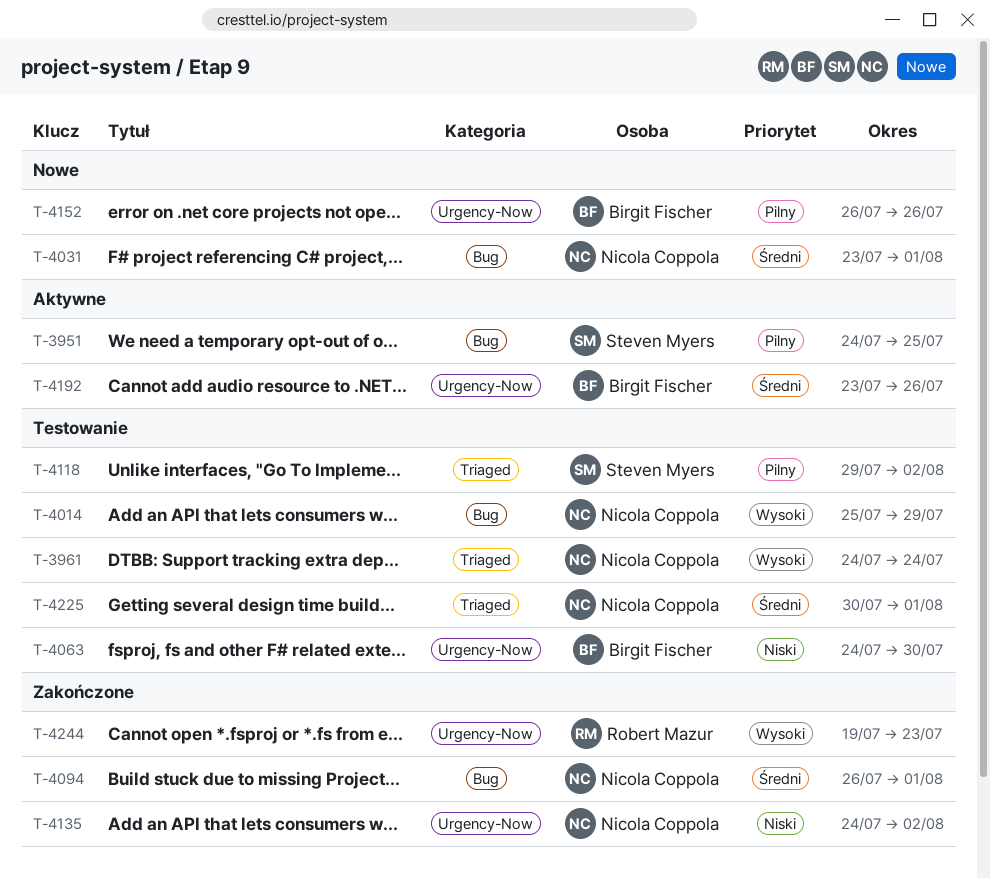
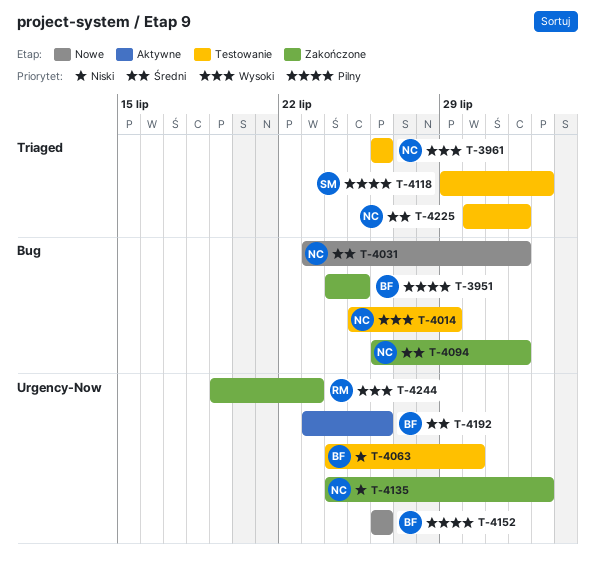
T-3951, status: Aktywne -> Zakończone
T-3951, owner: Steven Myers -> Birgit Fischer
T-3961, start: Jul 24 -> Jul 26
T-3961, due: Jul 24 -> Jul 26

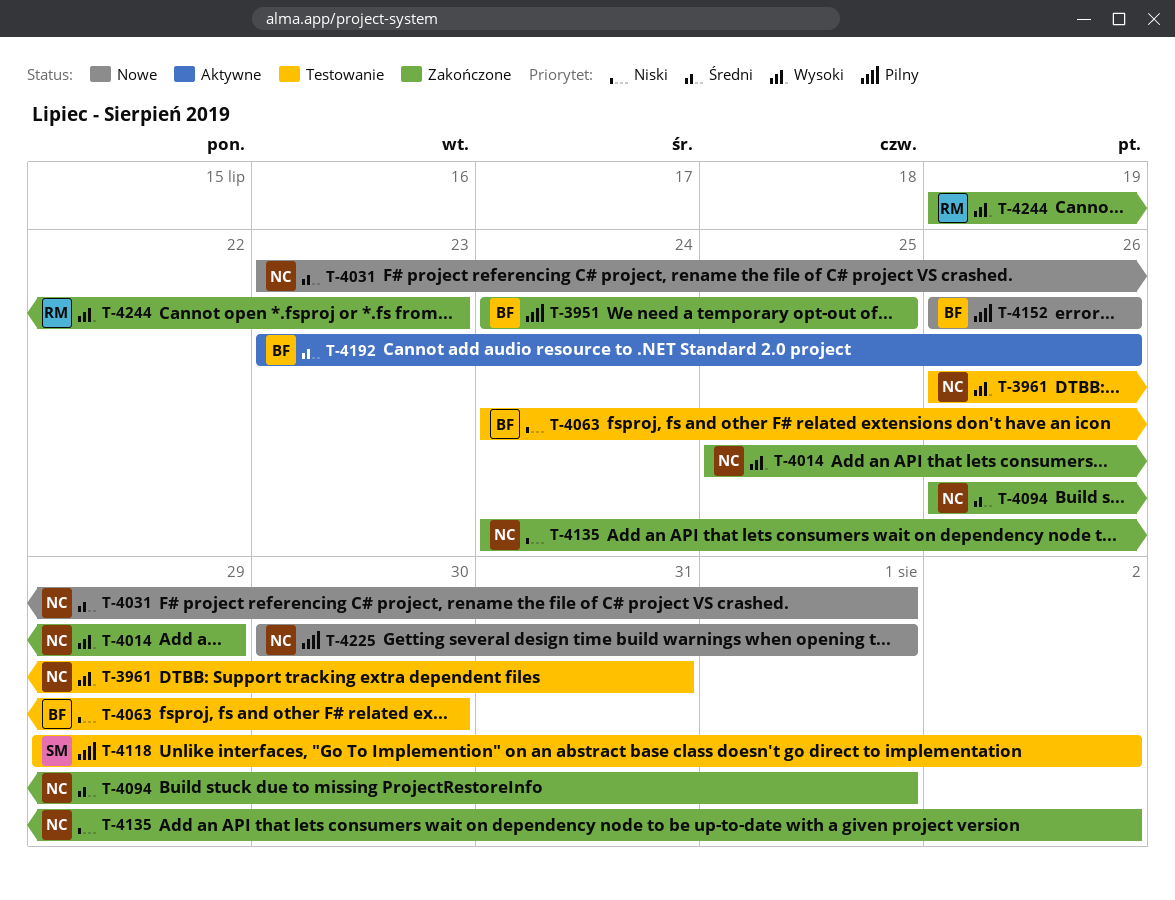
T-3961, due: Jul 26 -> Jul 31
T-4014, status: Testowanie -> Zakończone
T-4225, status: Testowanie -> Nowe
T-4225, priority: Średni -> Pilny

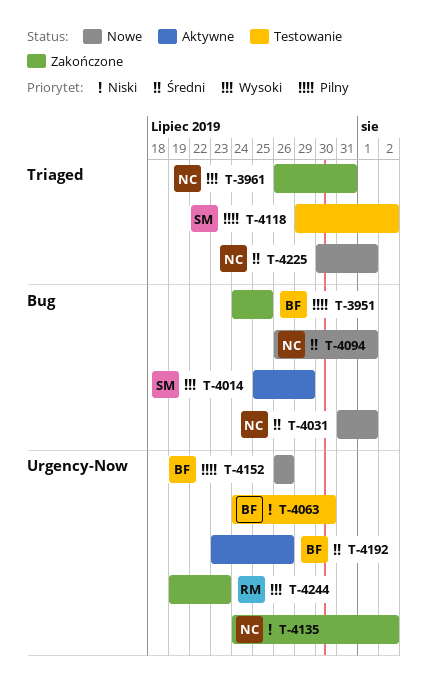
T-3961, status: Testowanie -> Zakończone
T-4014, status: Zakończone -> Aktywne
T-4014, owner: NC -> SM
T-4031, start: Jul 23 -> Jul 31
T-4094, status: Zakończone -> Nowe
T-4225, priority: Pilny -> Średni

